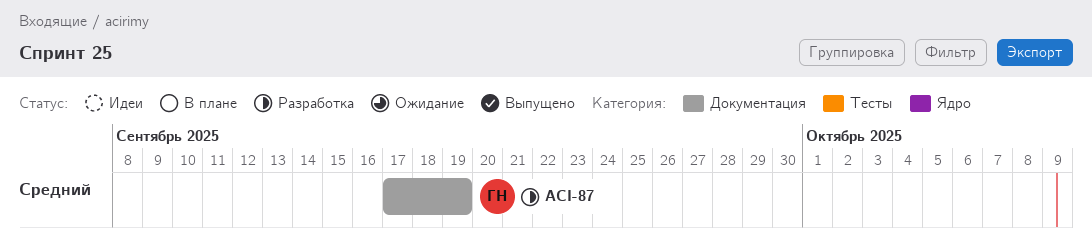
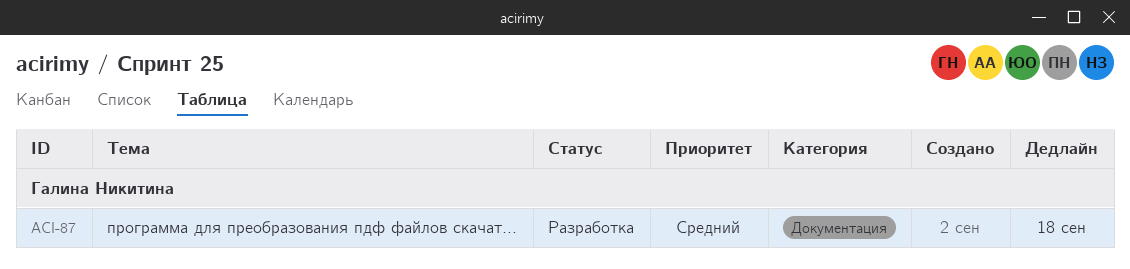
ACI-87, due: Sep 19 -> Sep 18

